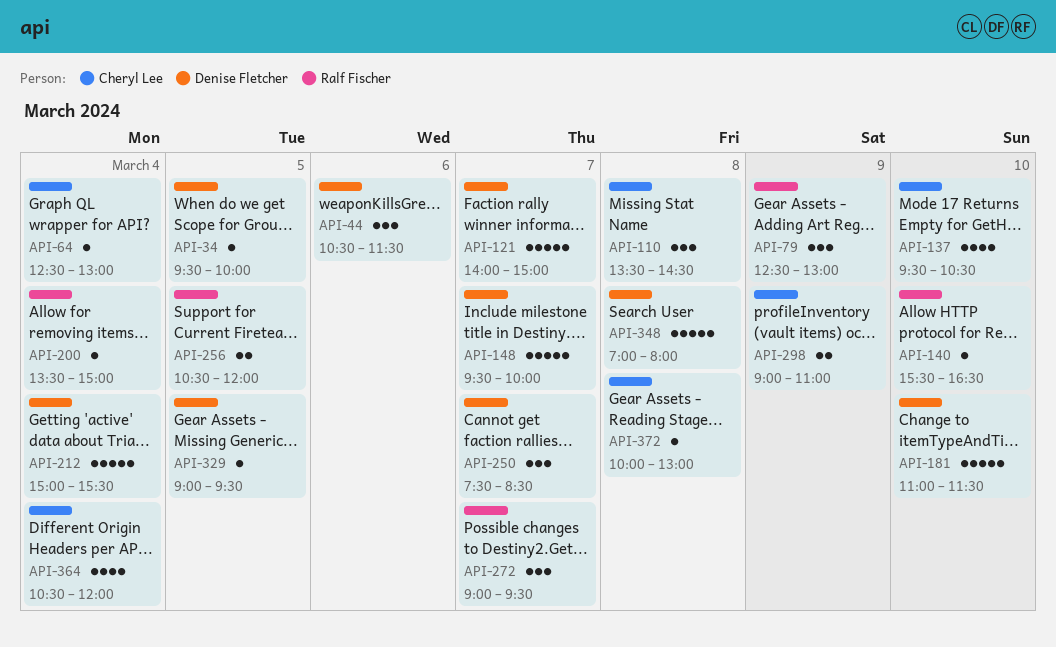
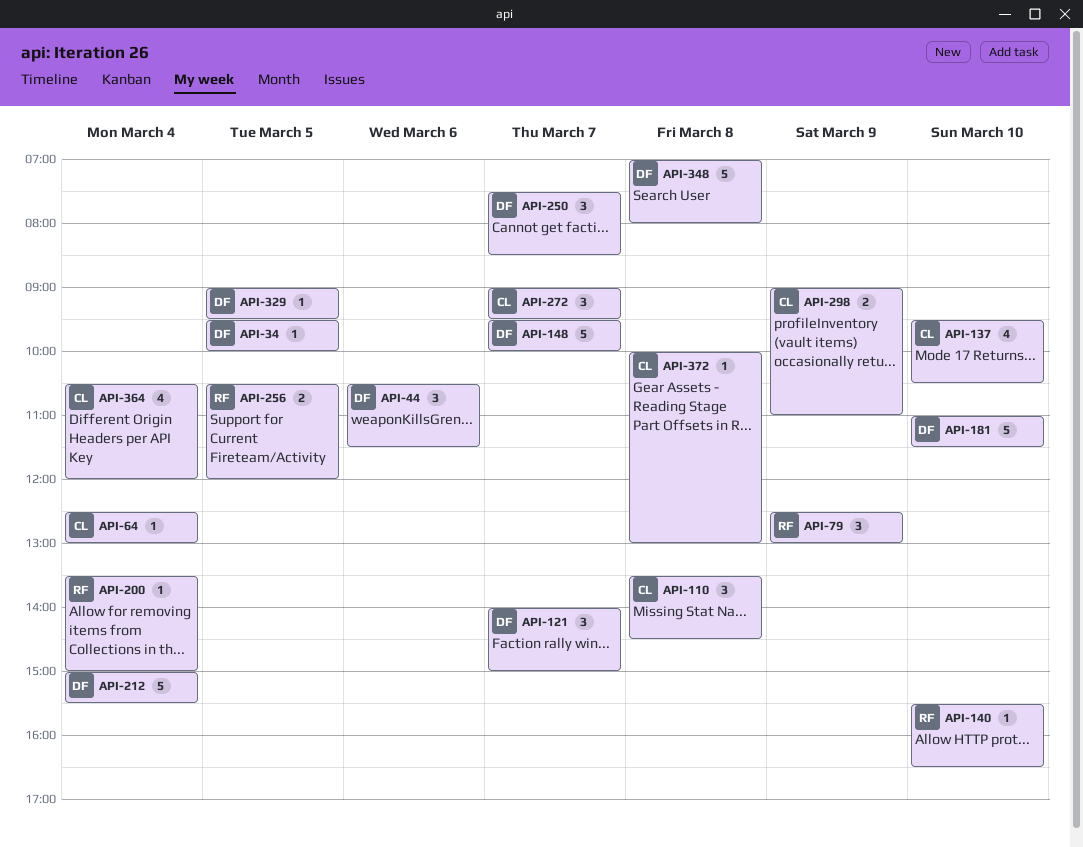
API-121, estimate: 5 -> 3
API-272, owner: Ralf Fischer -> Cheryl Lee

